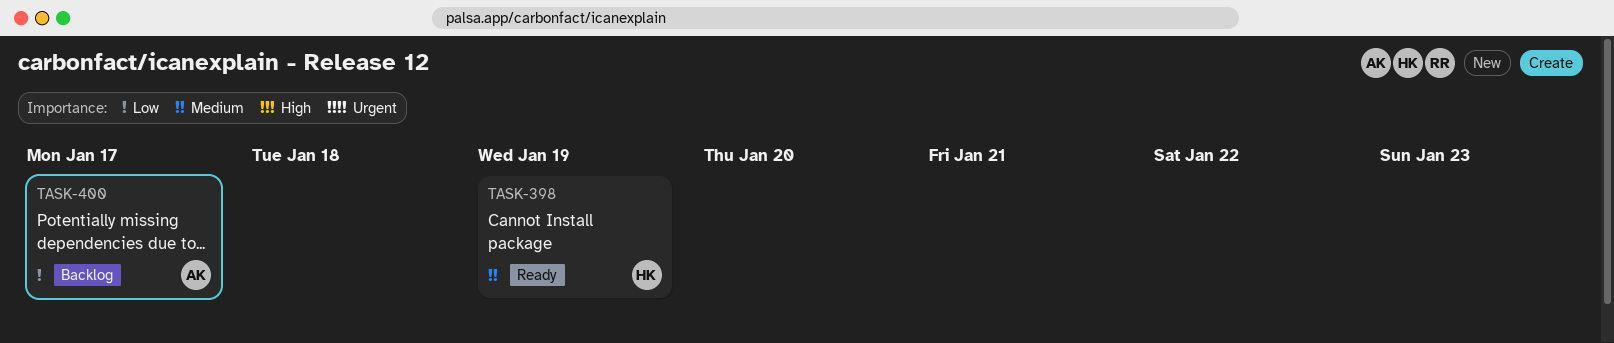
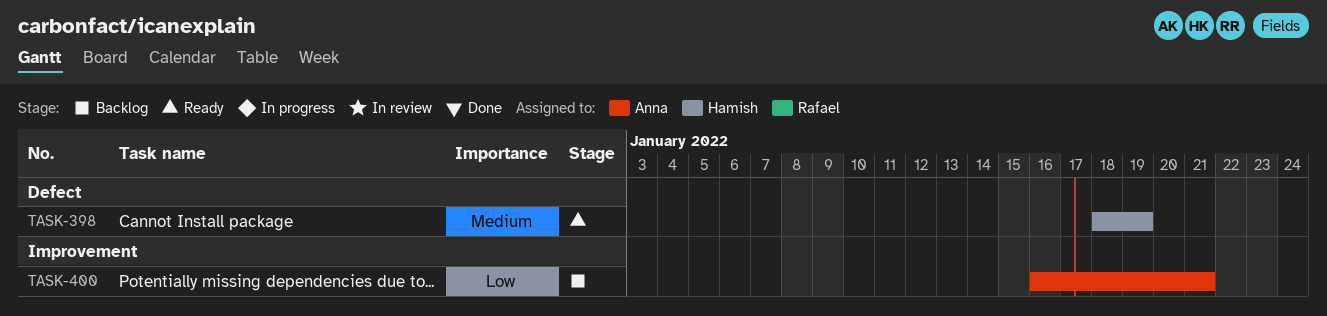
TASK-400, due: Jan 17 -> Jan 21

